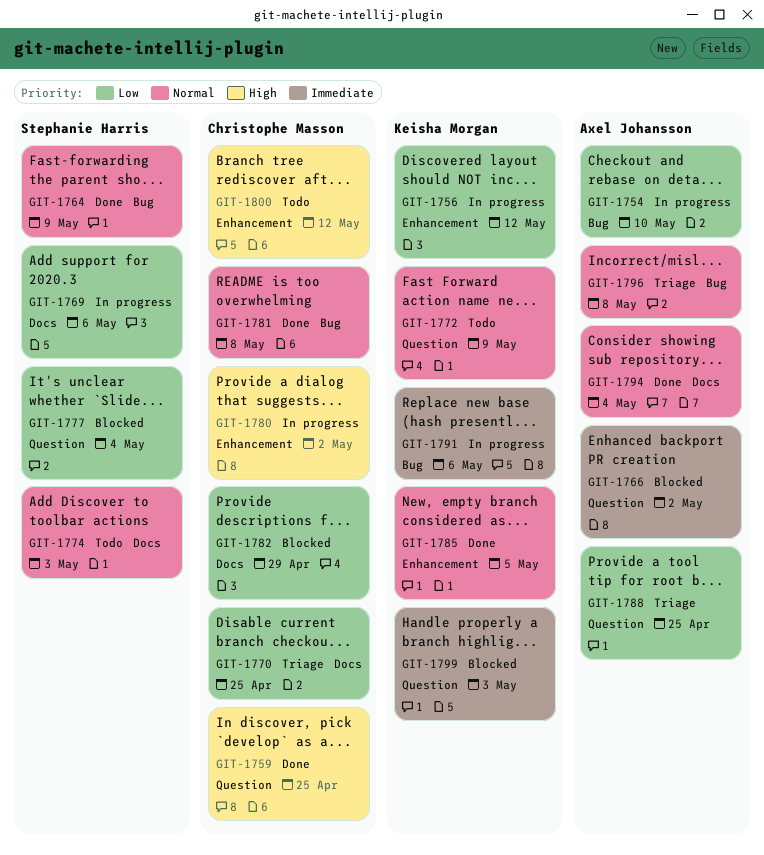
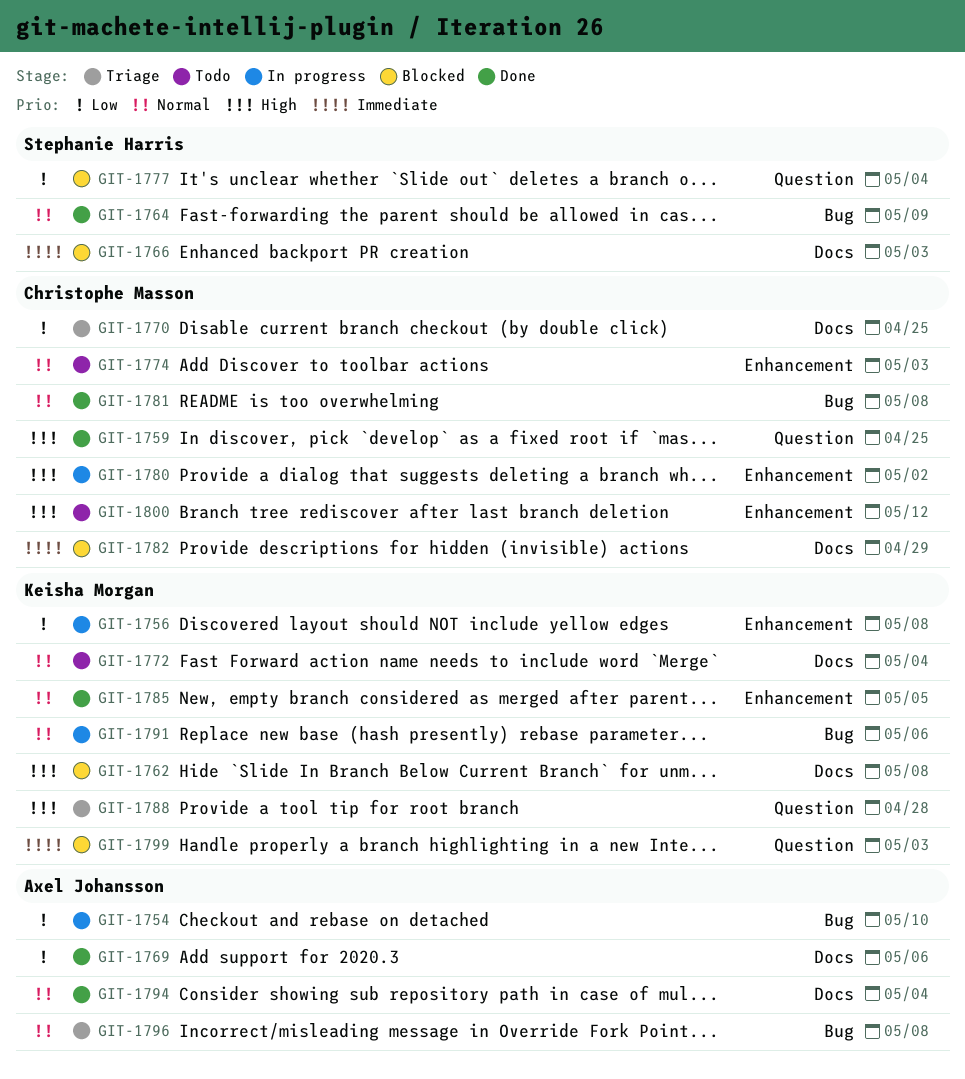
GIT-1756, due: May 12 -> May 8
GIT-1762: none -> present
GIT-1766, owner: Axel Johansson -> Stephanie Harris
GIT-1766, label: Question -> Docs
GIT-1766, due: May 2 -> May 3
GIT-1769, status: In progress -> Done
GIT-1769, owner: Stephanie Harris -> Axel Johansson
GIT-1772, label: Question -> Docs
GIT-1772, due: May 9 -> May 4
GIT-1774, owner: Stephanie Harris -> Christophe Masson
GIT-1774, label: Docs -> Enhancement
GIT-1782, priority: Low -> Immediate
GIT-1788, owner: Axel Johansson -> Keisha Morgan
GIT-1788, priority: Low -> High
GIT-1788, due: Apr 25 -> Apr 28
GIT-1791, priority: Immediate -> Normal

